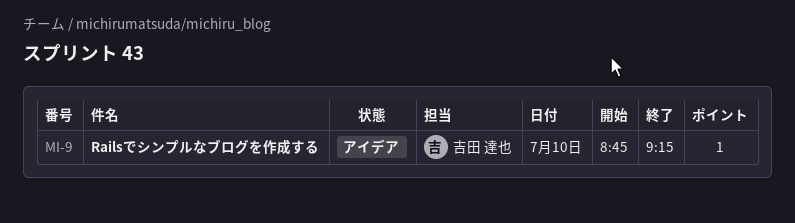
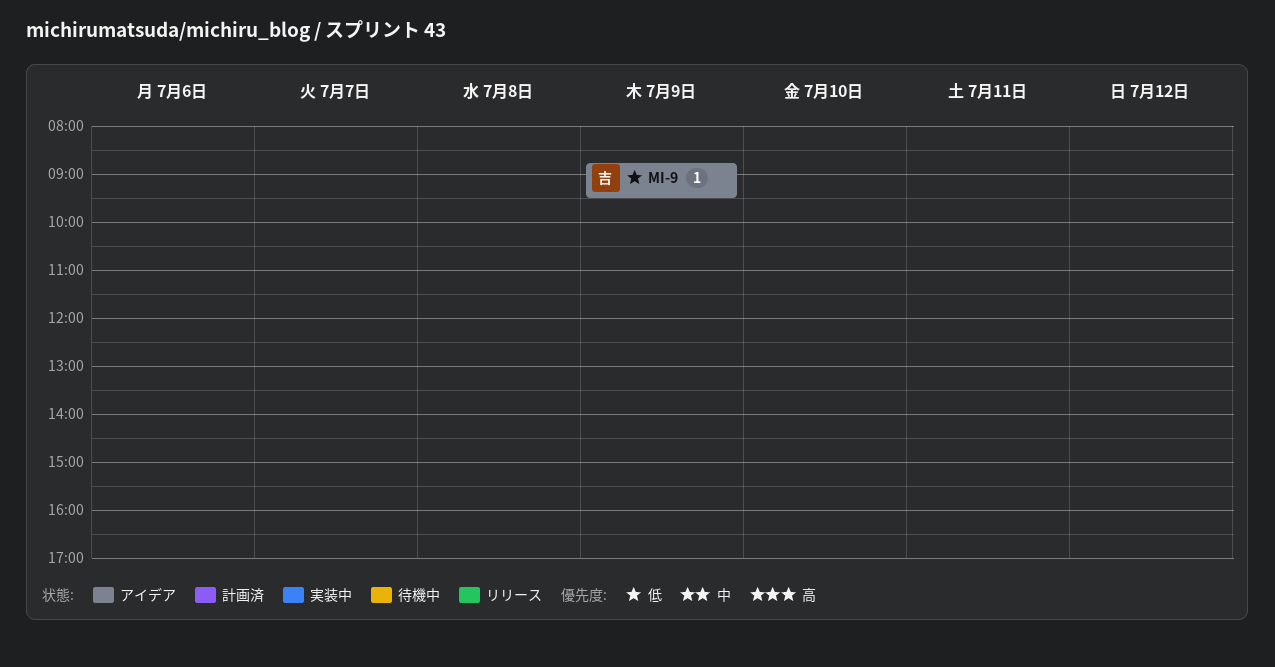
MI-9, day: Jul 10 -> Jul 9
MI-9, ends: 09:15 -> 09:30

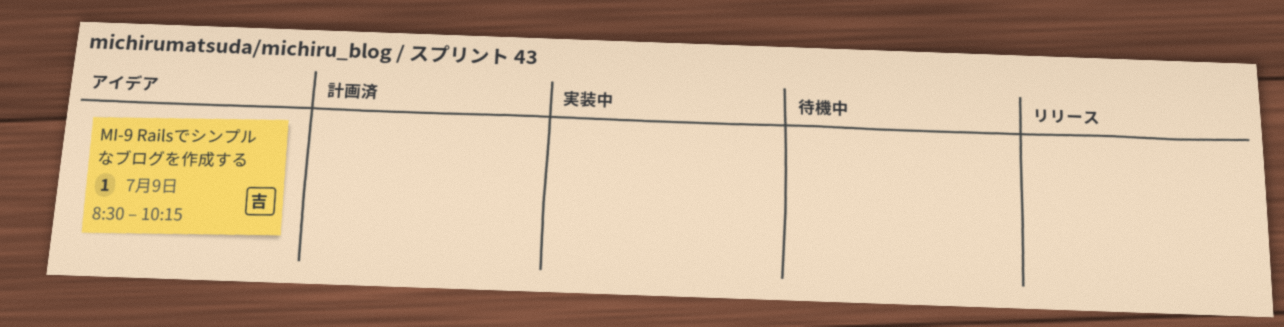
MI-9, begins: 08:45 -> 08:30
MI-9, ends: 09:30 -> 10:15

